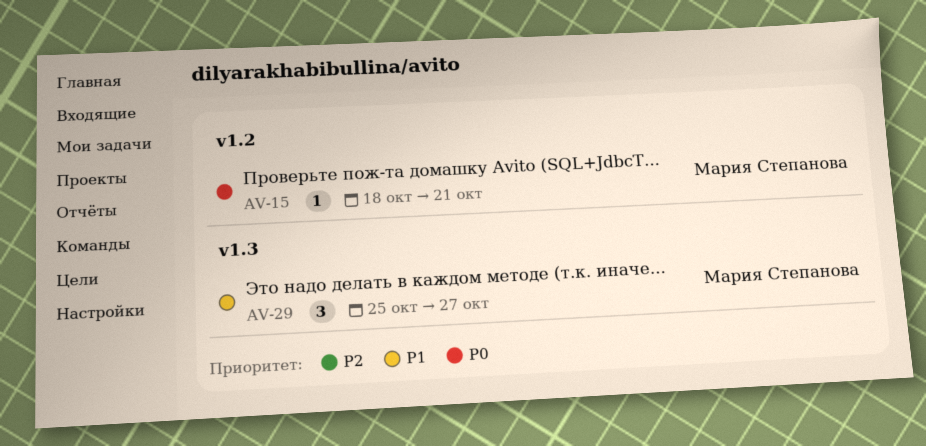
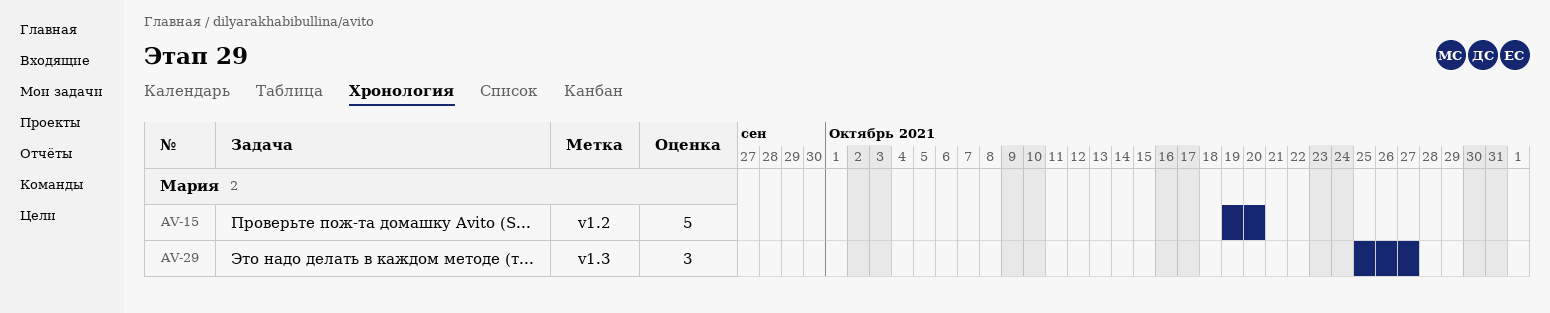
AV-15, estimate: 1 -> 5
AV-15, start: Oct 18 -> Oct 19
AV-15, due: Oct 21 -> Oct 20

